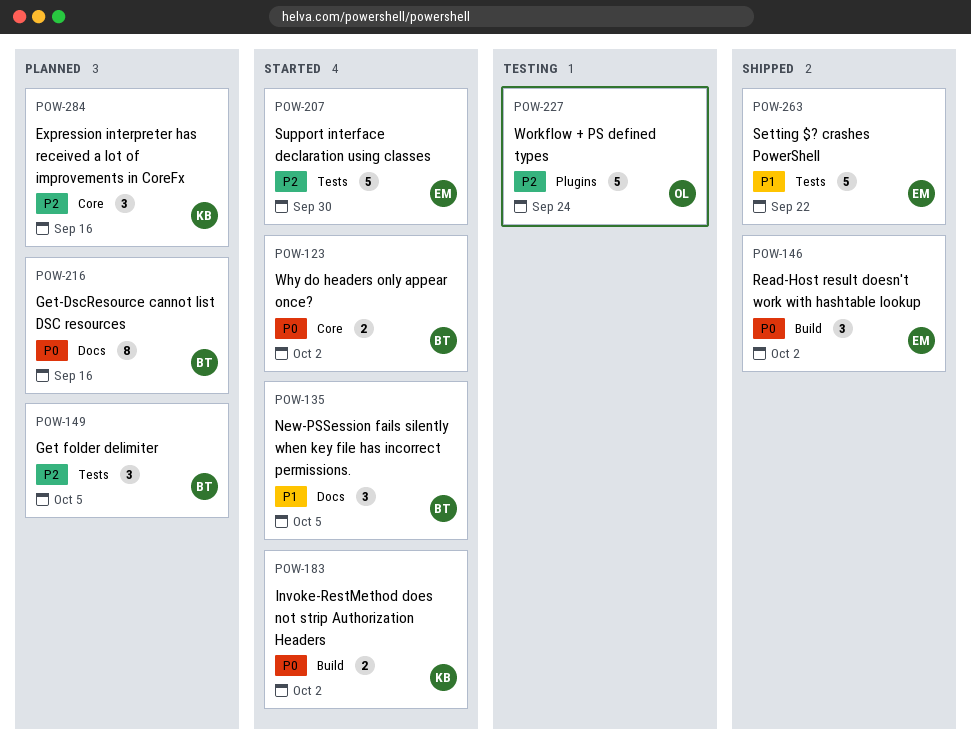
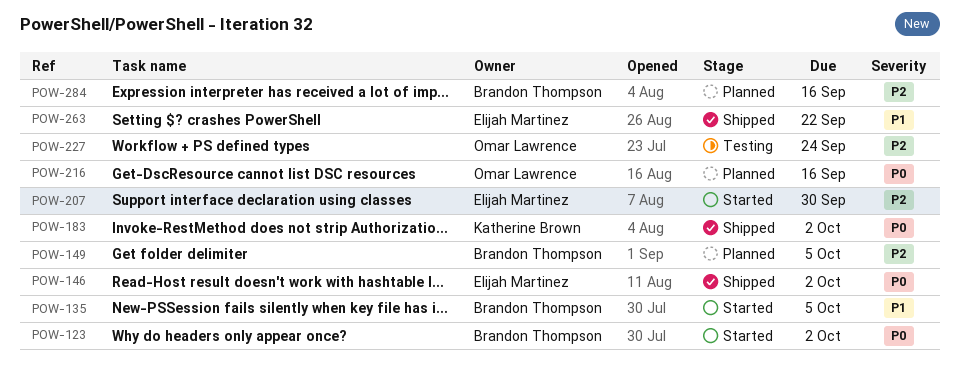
POW-183, status: Started -> Shipped
POW-216, owner: Brandon Thompson -> Omar Lawrence
POW-284, owner: Katherine Brown -> Brandon Thompson

